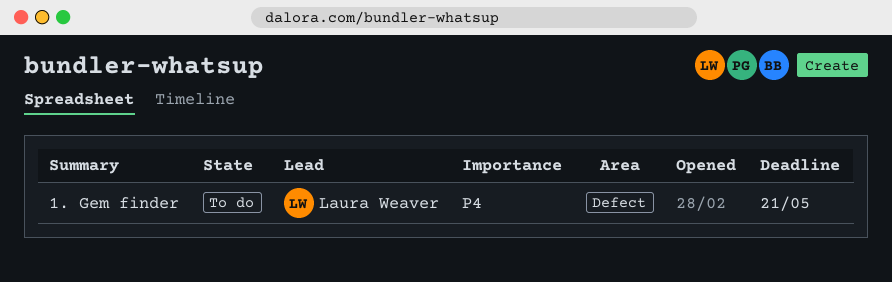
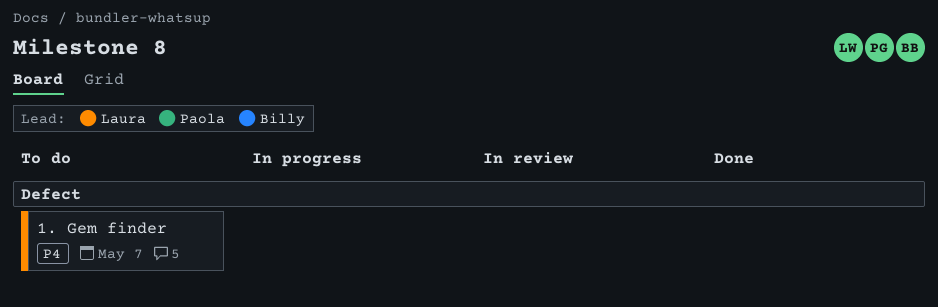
1. Gem finder, due: May 21 -> May 7

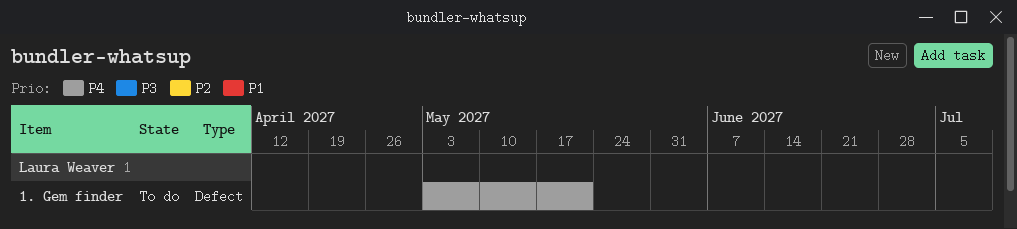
1. Gem finder, due: May 7 -> May 21

